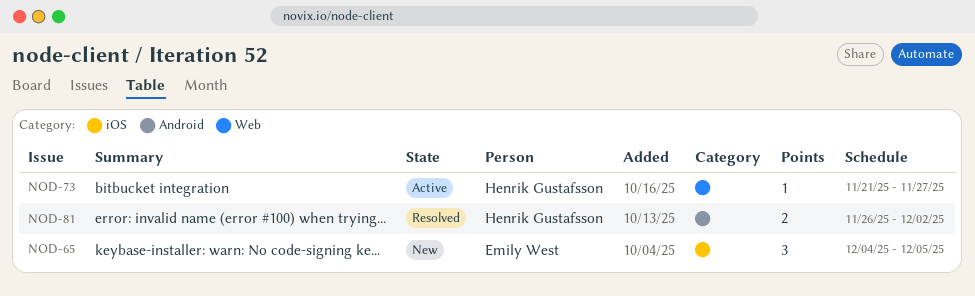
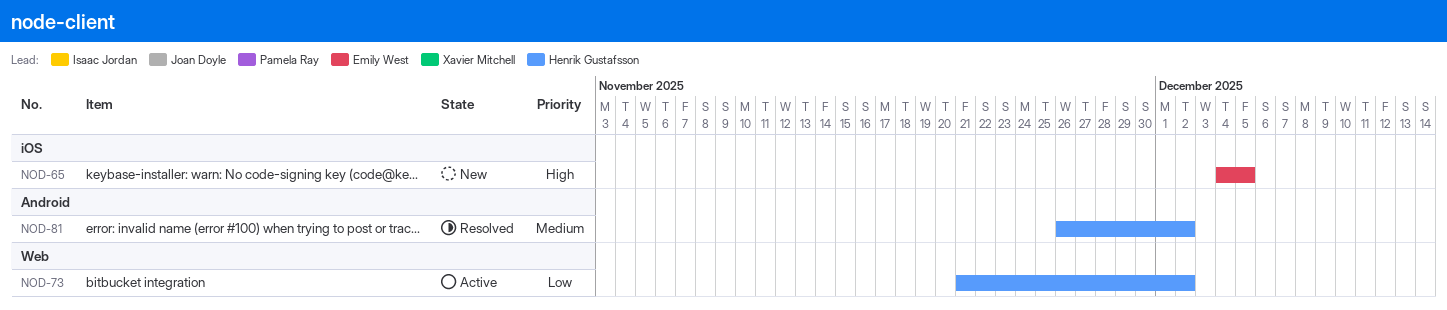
NOD-73, due: Nov 27 -> Dec 2

